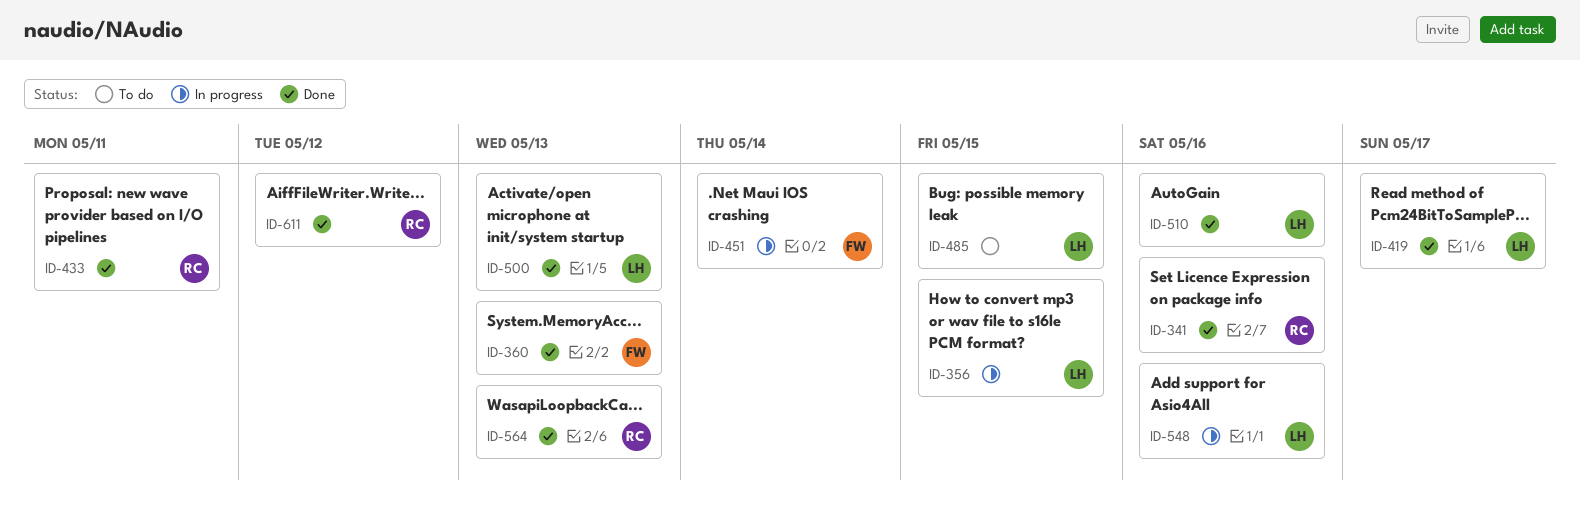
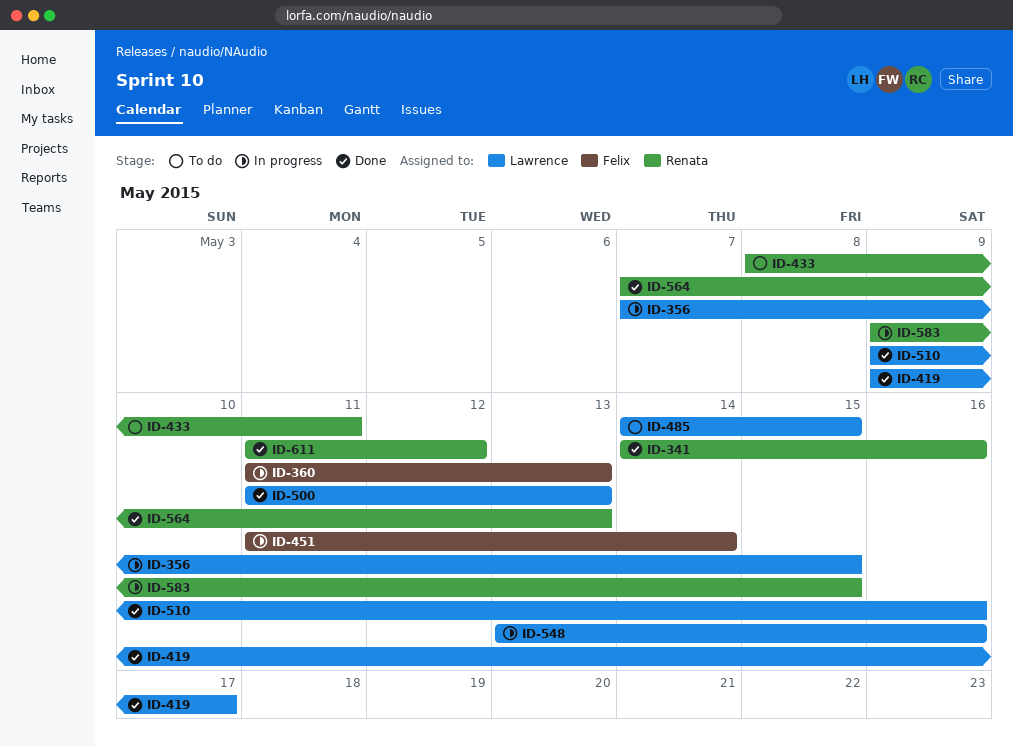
ID-360, status: Done -> In progress
ID-433, status: Done -> To do
ID-583: none -> present

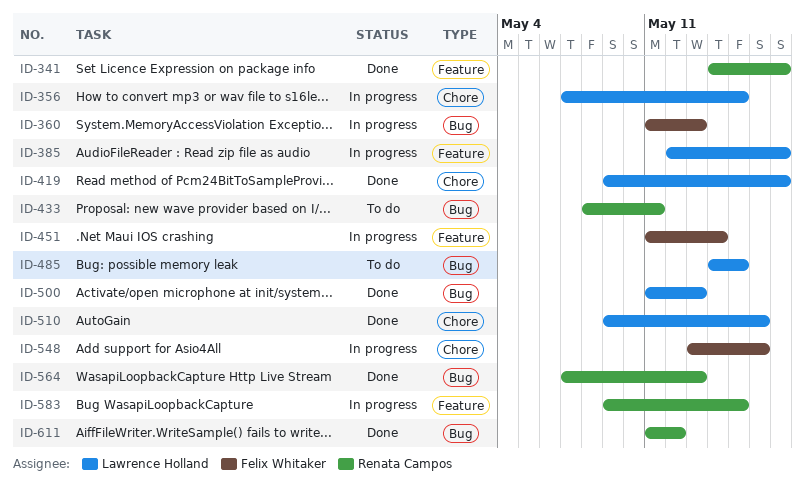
ID-341, due: May 16 -> May 17
ID-385: none -> present
ID-548, owner: Lawrence Holland -> Felix Whitaker

